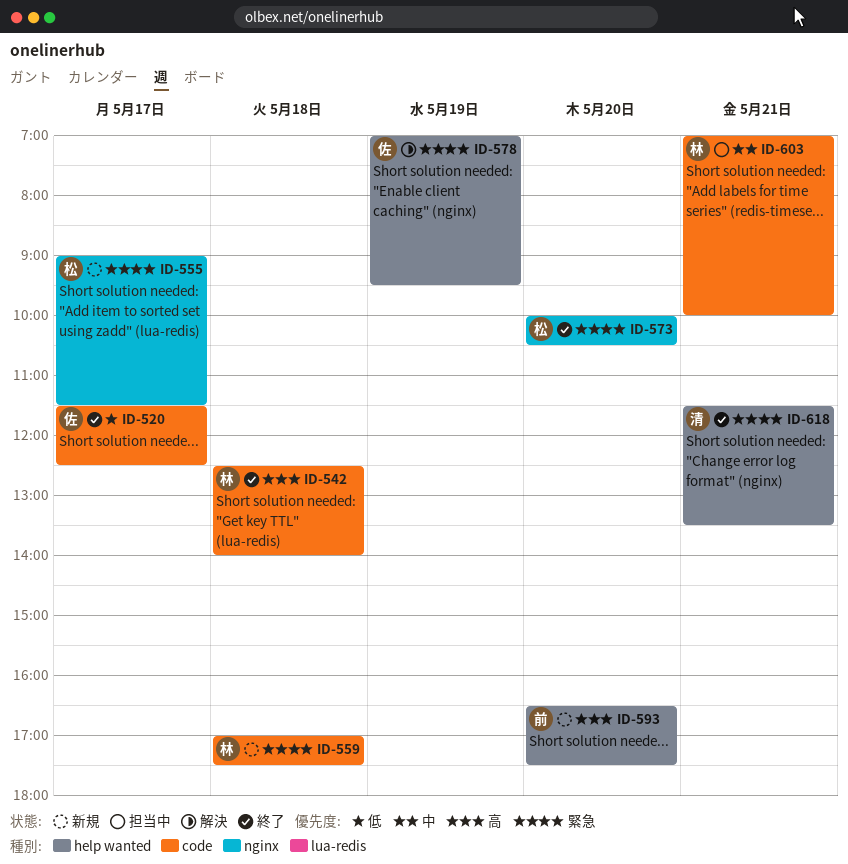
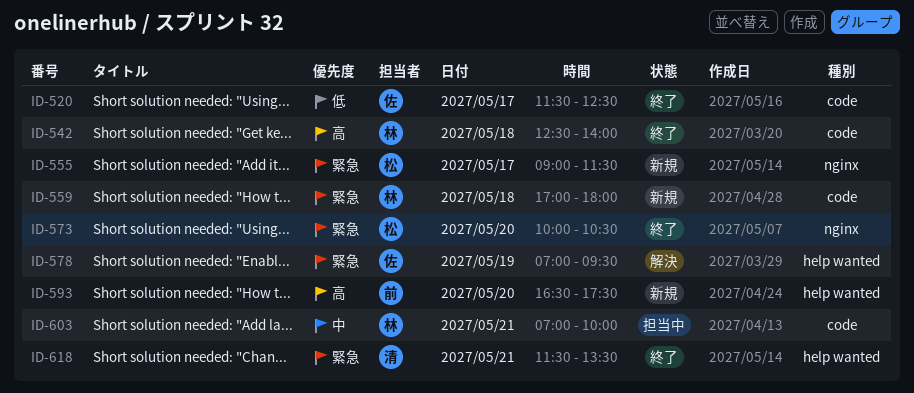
ID-559, ends: 17:30 -> 18:00

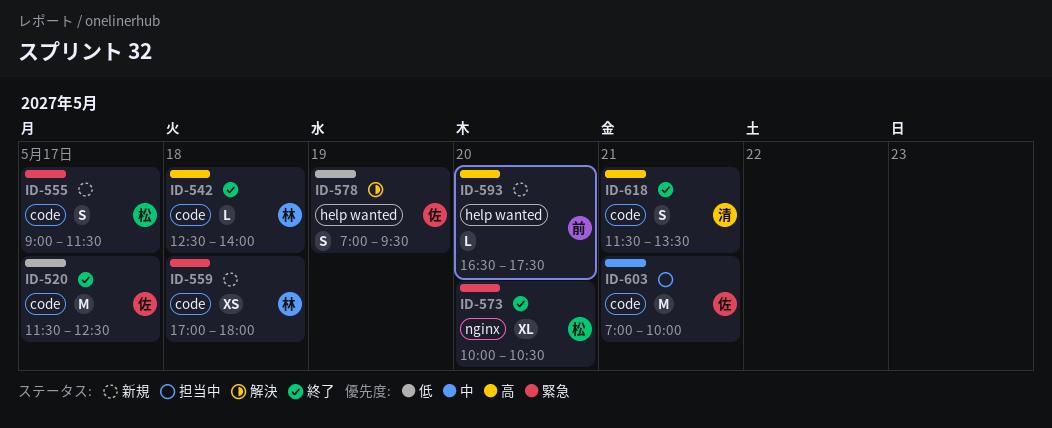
ID-555, label: nginx -> code
ID-578, priority: 緊急 -> 低
ID-603, owner: 林 -> 佐
ID-618, priority: 緊急 -> 高
ID-618, label: help wanted -> code

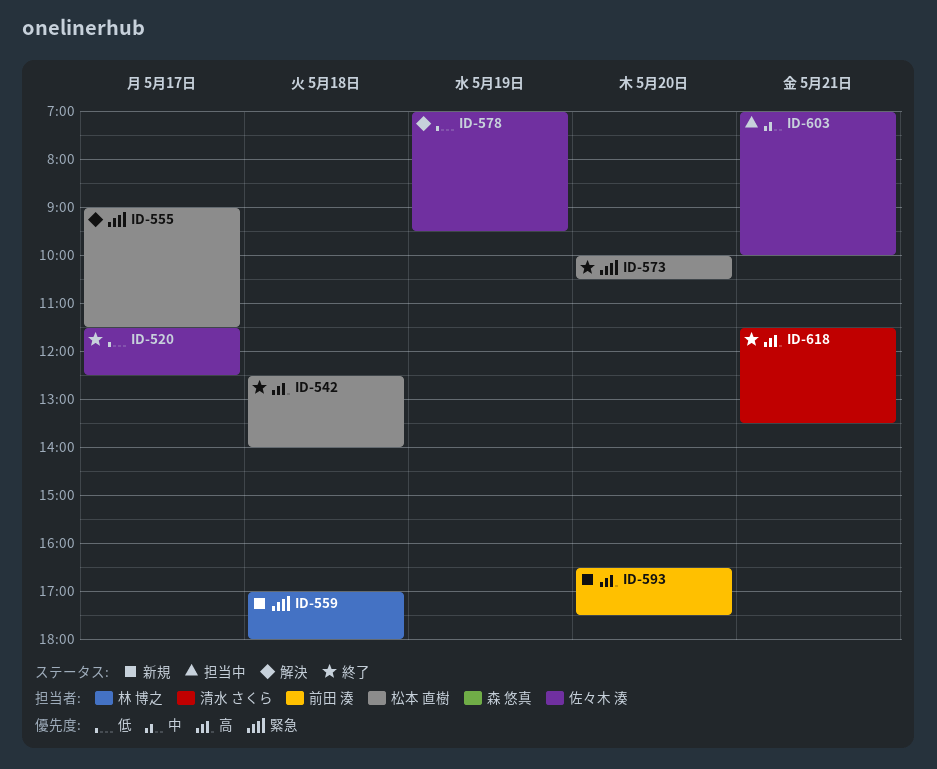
ID-542, owner: 林 博之 -> 松本 直樹
ID-555, status: 新規 -> 解決

